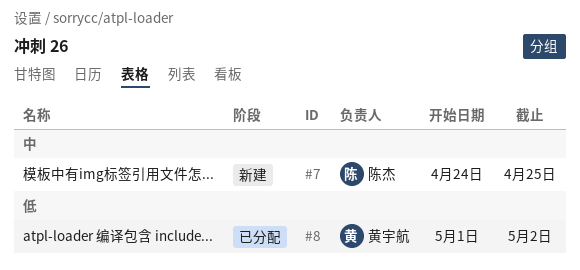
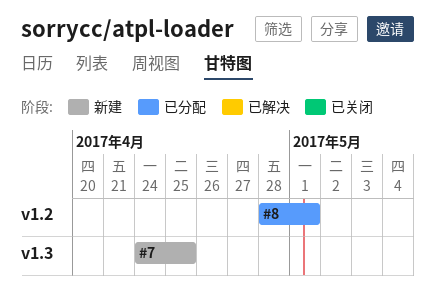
#8, start: May 1 -> Apr 28
#8, due: May 2 -> May 1

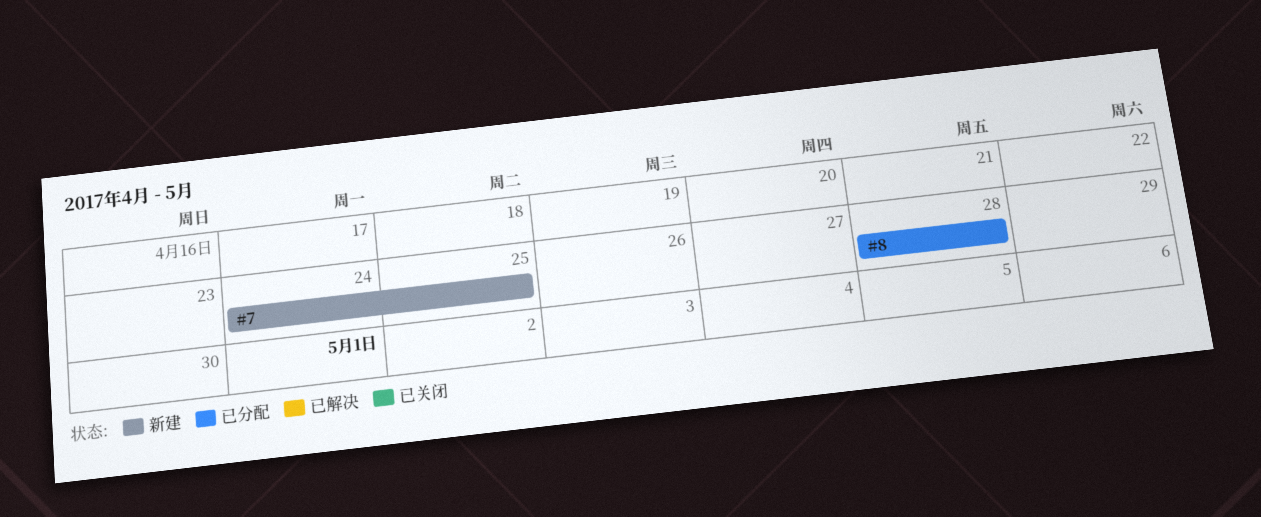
#8, due: May 1 -> Apr 28

